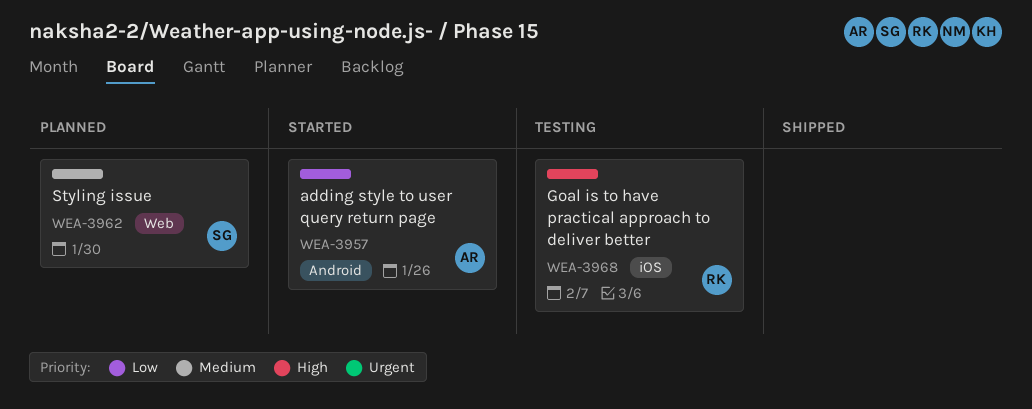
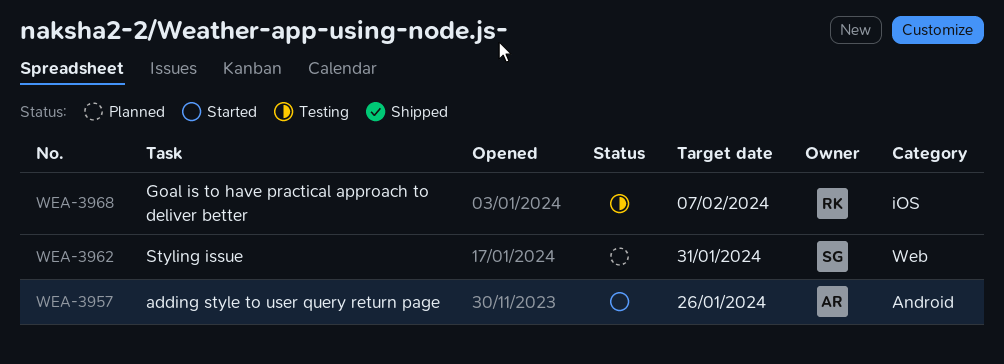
WEA-3962, due: Jan 30 -> Jan 31

